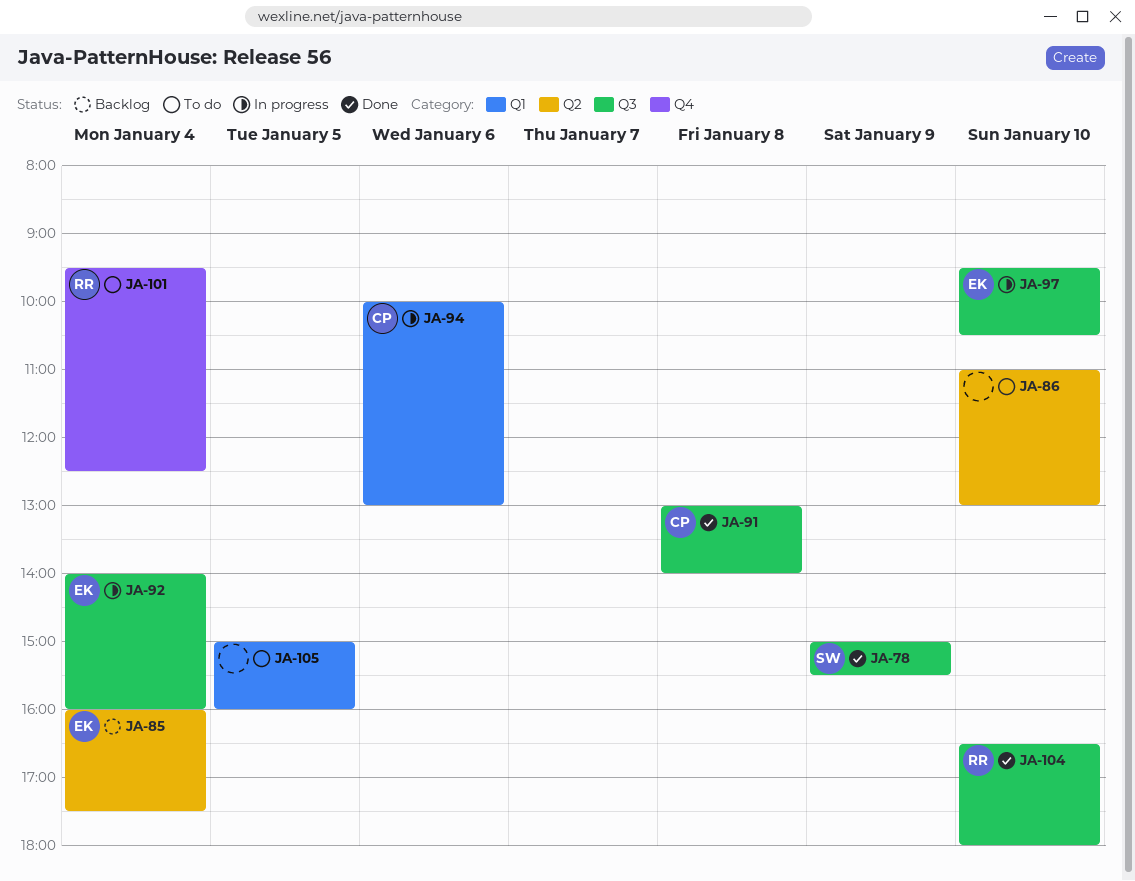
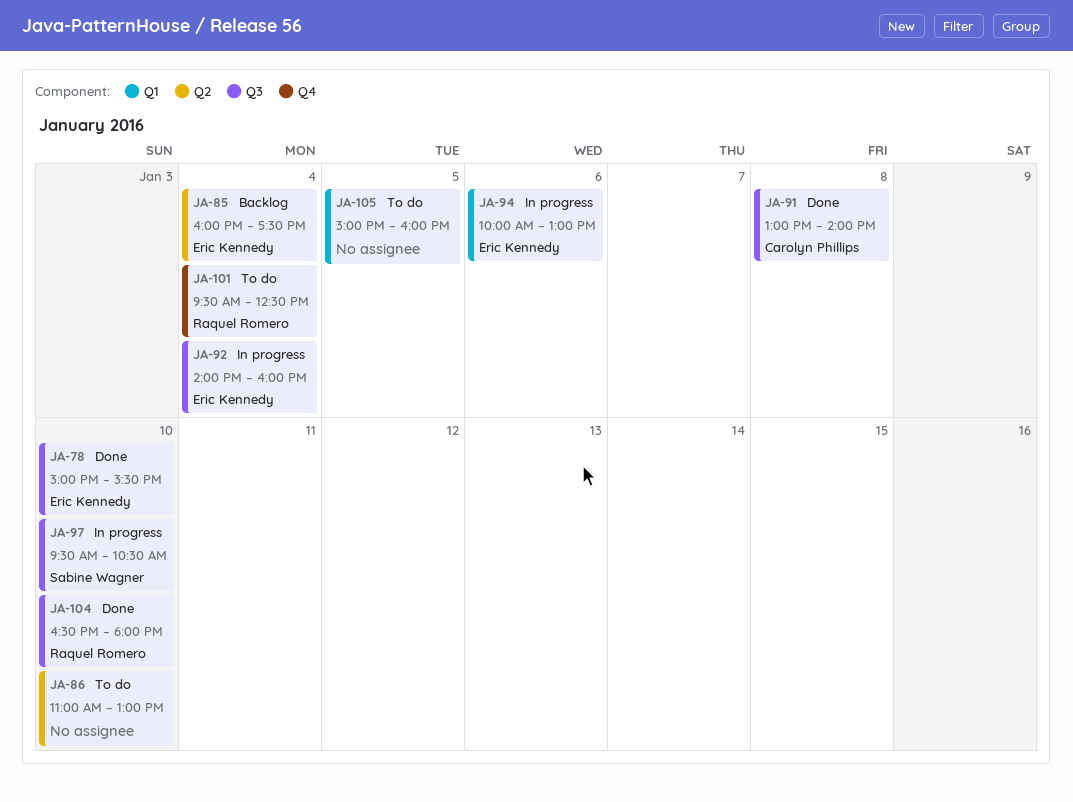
JA-78, owner: Sabine Wagner -> Eric Kennedy
JA-78, day: Jan 9 -> Jan 10
JA-94, owner: Carolyn Phillips -> Eric Kennedy
JA-97, owner: Eric Kennedy -> Sabine Wagner

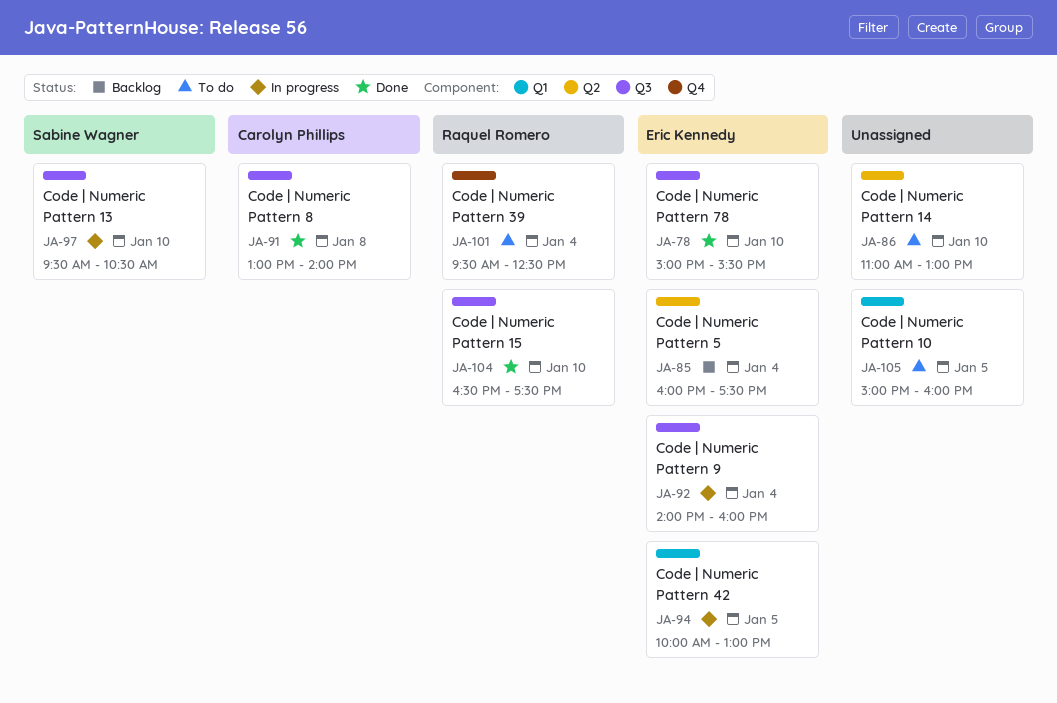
JA-94, day: Jan 6 -> Jan 5
JA-104, ends: 18:00 -> 17:30

